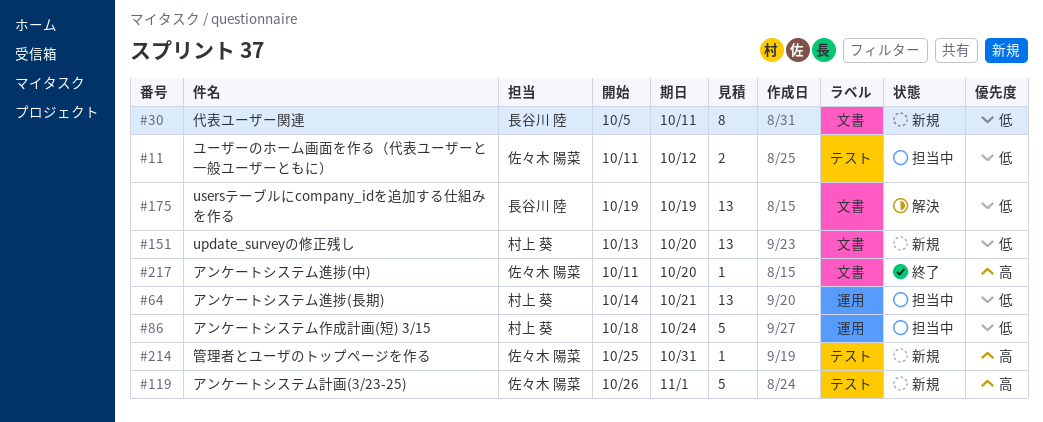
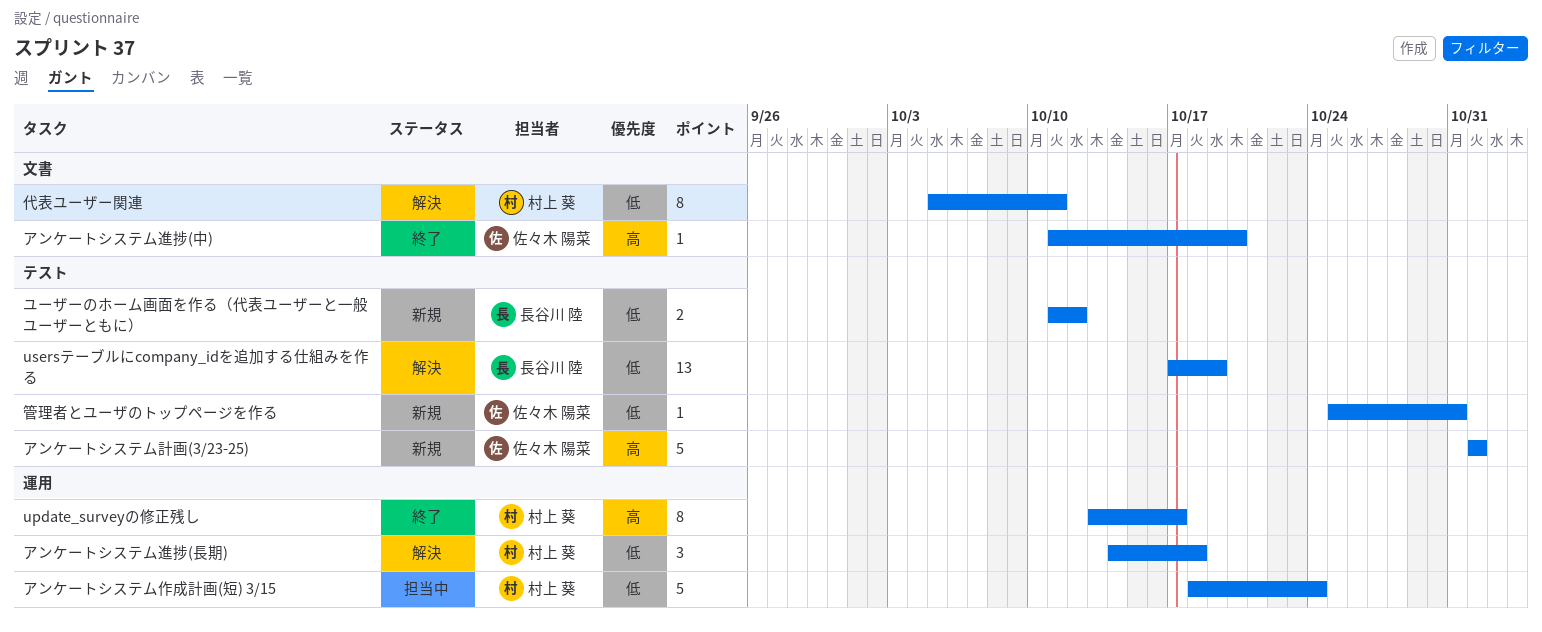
update_surveyの修正残し, status: 新規 -> 終了
update_surveyの修正残し, priority: 低 -> 高
update_surveyの修正残し, label: 文書 -> 運用
update_surveyの修正残し, estimate: 13 -> 8
update_surveyの修正残し, due: Oct 20 -> Oct 17
usersテーブルにcompany_idを追加する仕組みを作る, label: 文書 -> テスト
usersテーブルにcompany_idを追加する仕組みを作る, start: Oct 19 -> Oct 17
アンケートシステム計画(3/23-25), start: Oct 26 -> Nov 1
アンケートシステム進捗(長期), status: 担当中 -> 解決
アンケートシステム進捗(長期), estimate: 13 -> 3
アンケートシステム進捗(長期), due: Oct 21 -> Oct 18
ユーザーのホーム画面を作る（代表ユーザーと一般ユーザーともに）, status: 担当中 -> 新規
ユーザーのホーム画面を作る（代表ユーザーと一般ユーザーともに）, owner: 佐々木 陽菜 -> 長谷川 陸
代表ユーザー関連, status: 新規 -> 解決
代表ユーザー関連, owner: 長谷川 陸 -> 村上 葵
管理者とユーザのトップページを作る, priority: 高 -> 低

